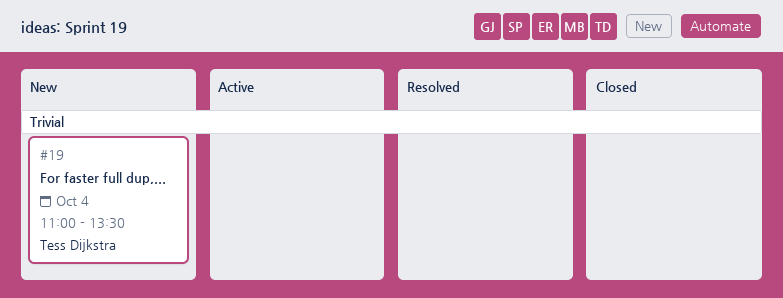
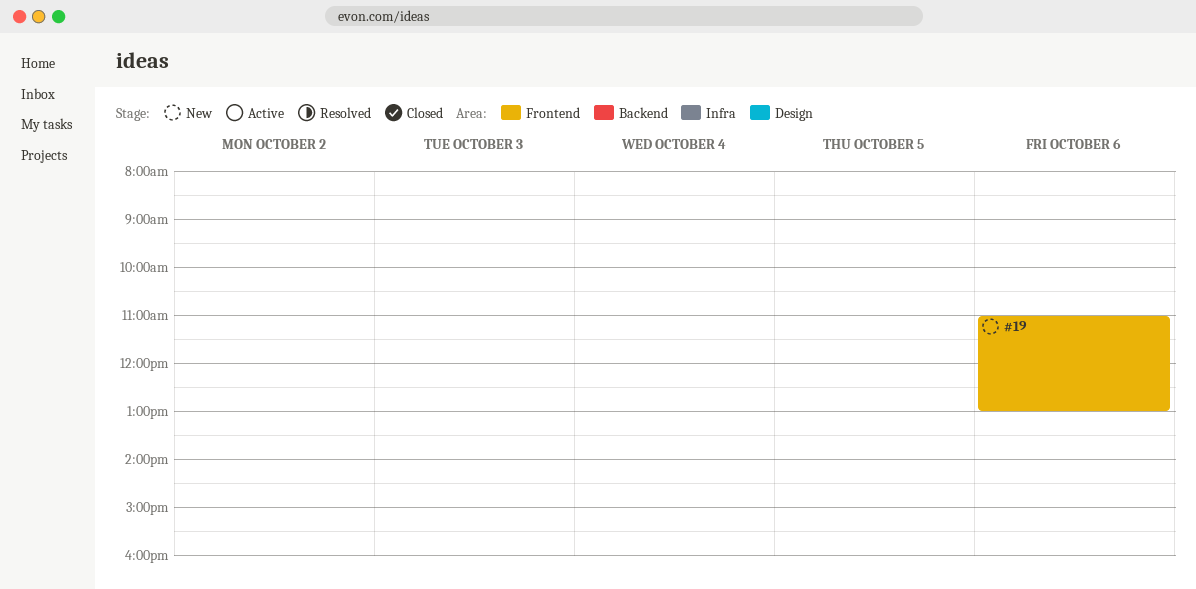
#19, day: Oct 4 -> Oct 6
#19, ends: 13:30 -> 13:00

